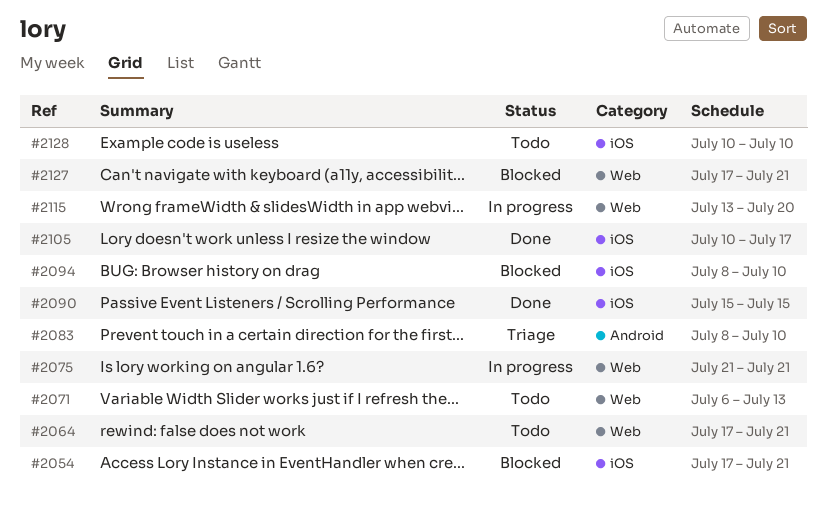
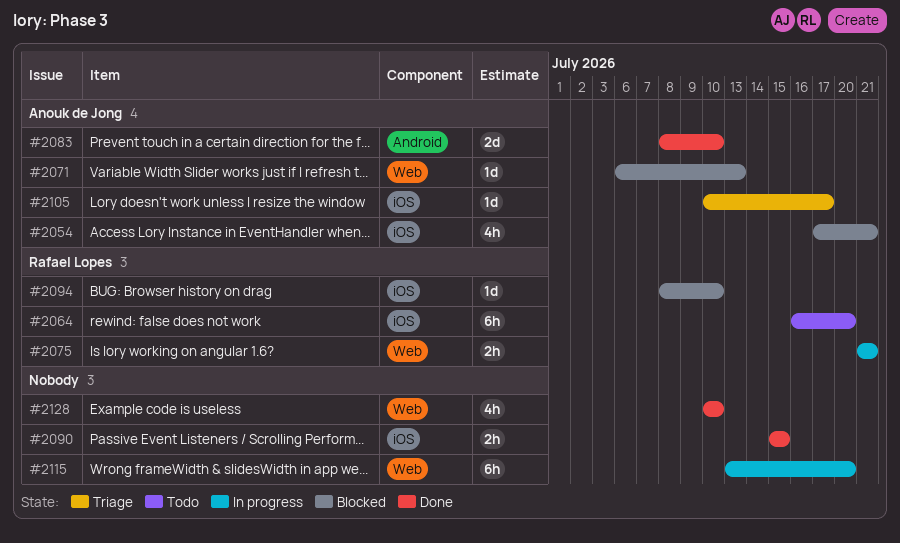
#2064, label: Web -> iOS
#2064, start: Jul 17 -> Jul 16
#2064, due: Jul 21 -> Jul 20
#2071, status: Todo -> Blocked
#2083, status: Triage -> Done
#2105, status: Done -> Triage
#2127: present -> none
#2128, status: Todo -> Done
#2128, label: iOS -> Web

